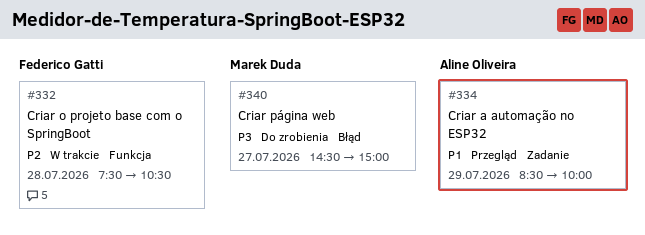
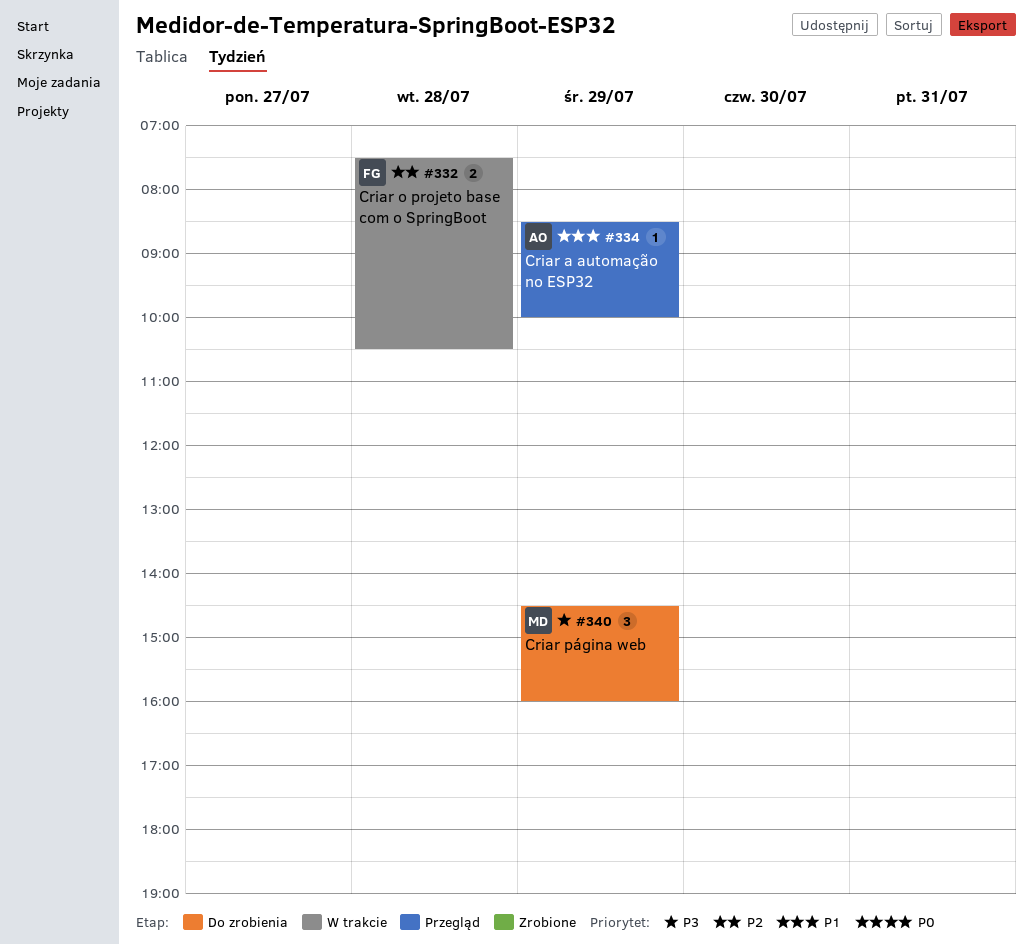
#340, day: Jul 27 -> Jul 29
#340, ends: 15:00 -> 16:00

